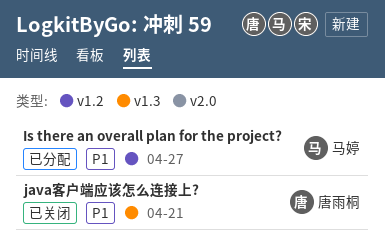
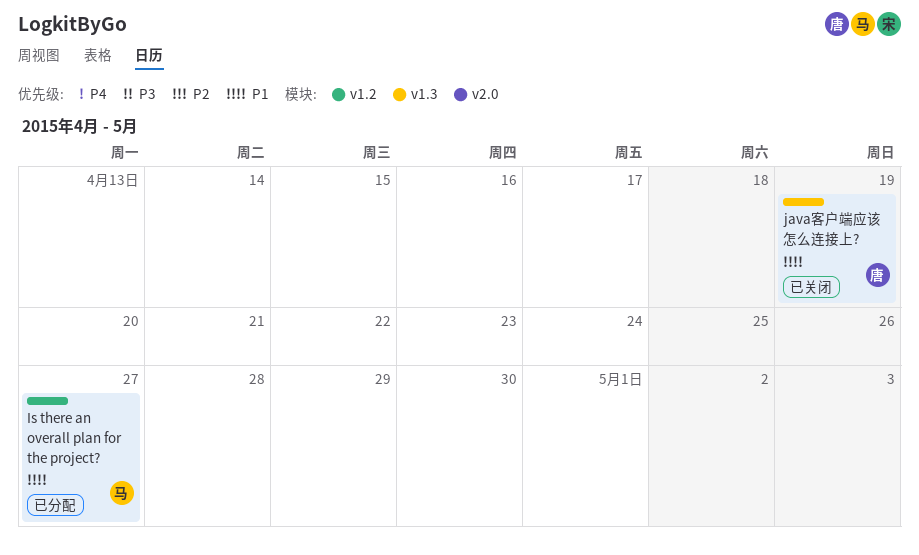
java客户端应该怎么连接上?, due: Apr 21 -> Apr 19

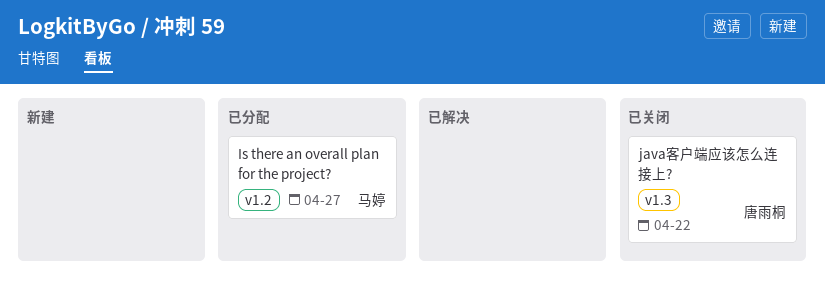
java客户端应该怎么连接上?, due: Apr 19 -> Apr 22

